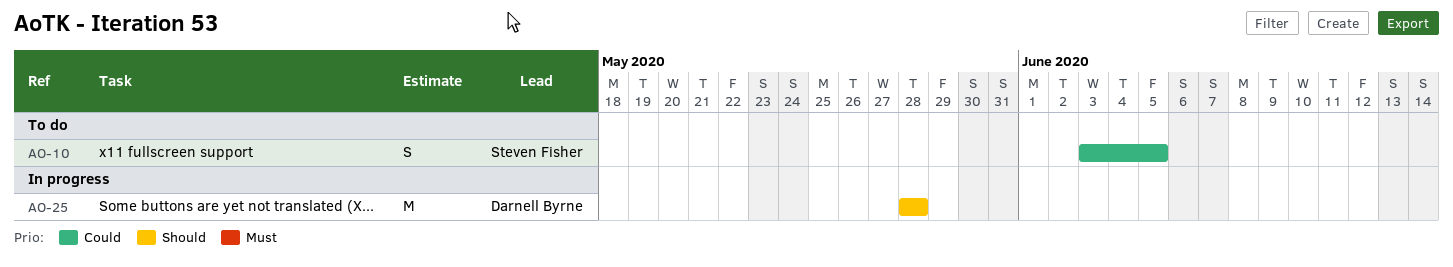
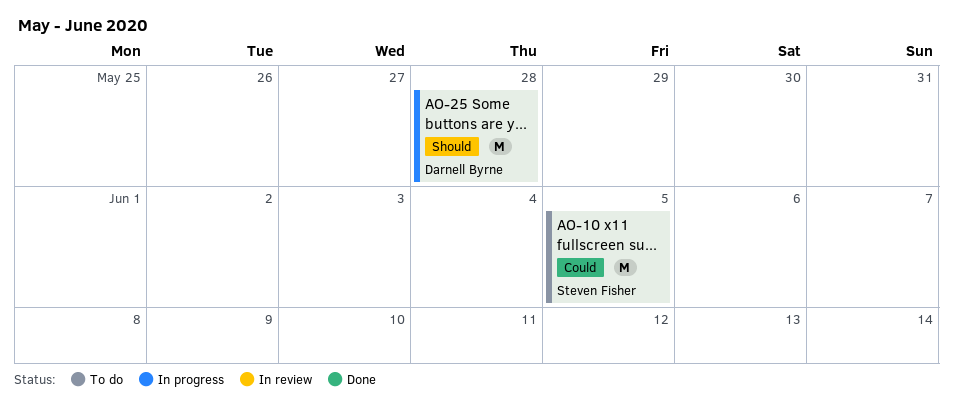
AO-10, estimate: S -> M

